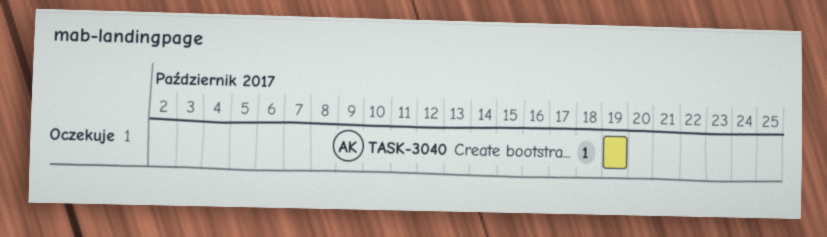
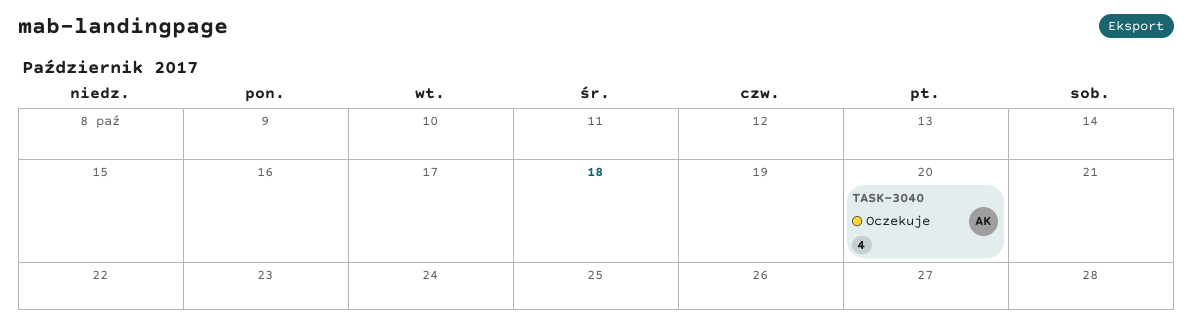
TASK-3040, estimate: 1 -> 4
TASK-3040, due: Oct 19 -> Oct 20

